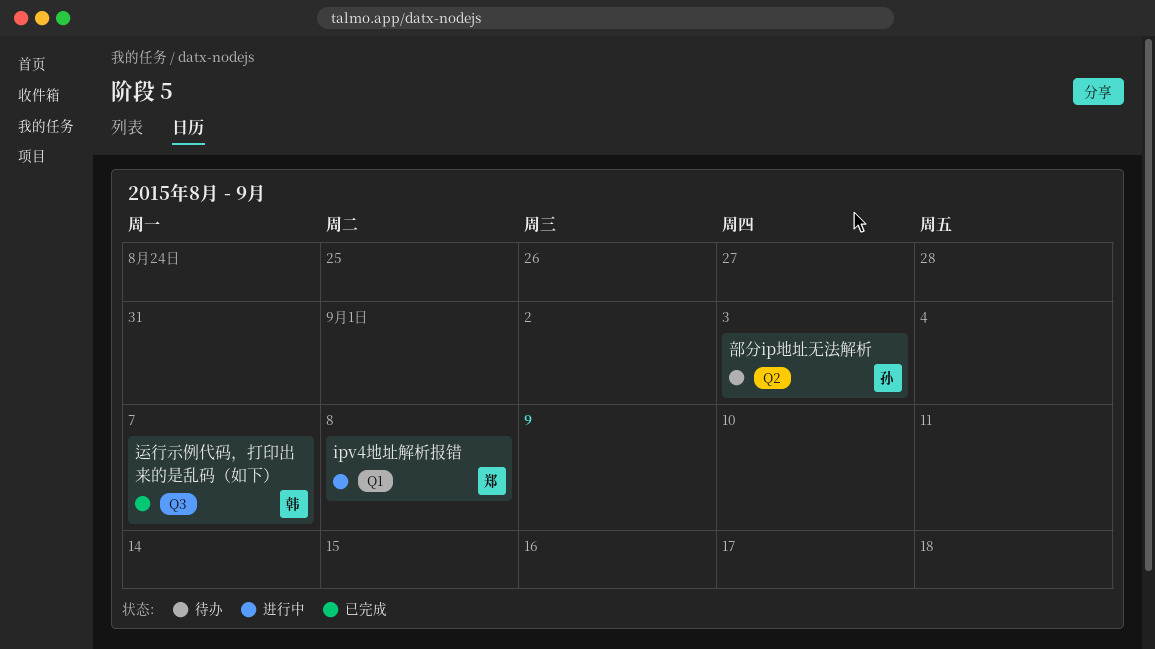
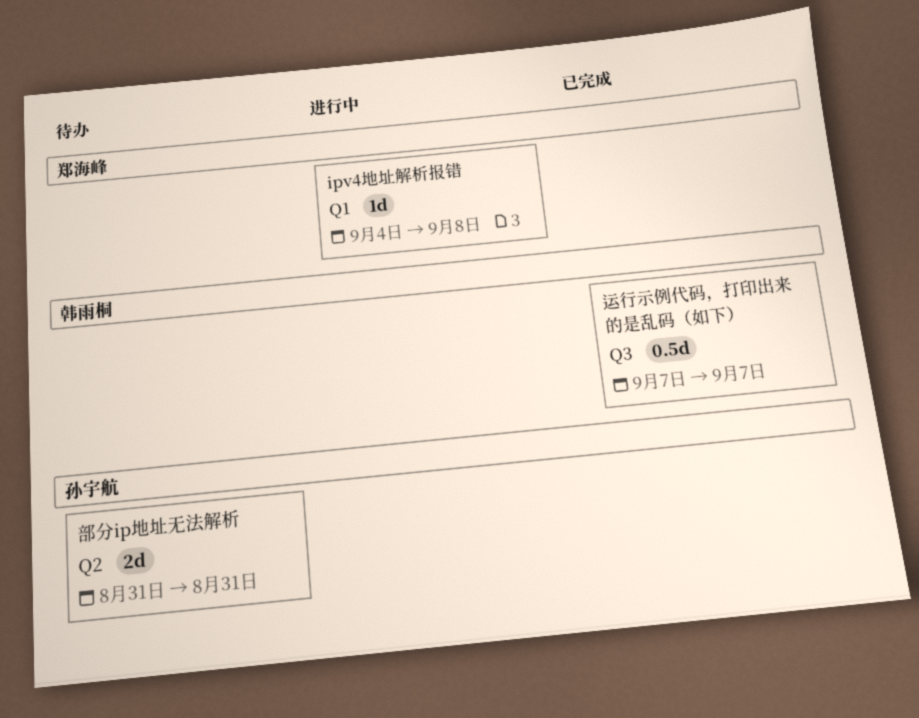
部分ip地址无法解析, due: Sep 3 -> Aug 31

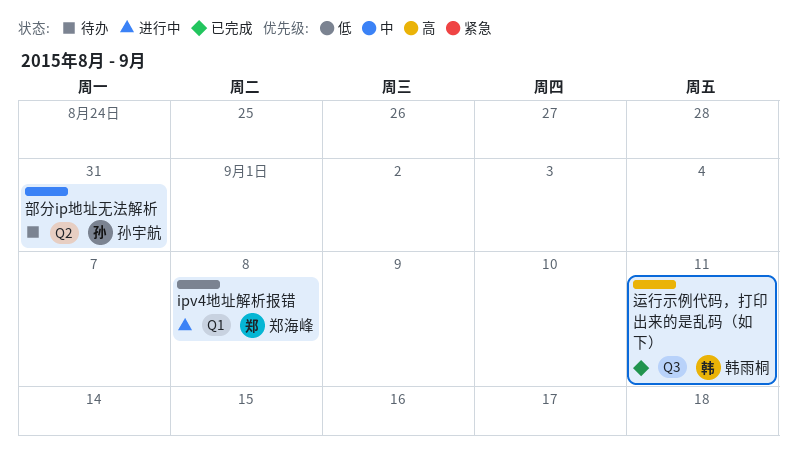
运行示例代码，打印出来的是乱码（如下）, due: Sep 7 -> Sep 11

